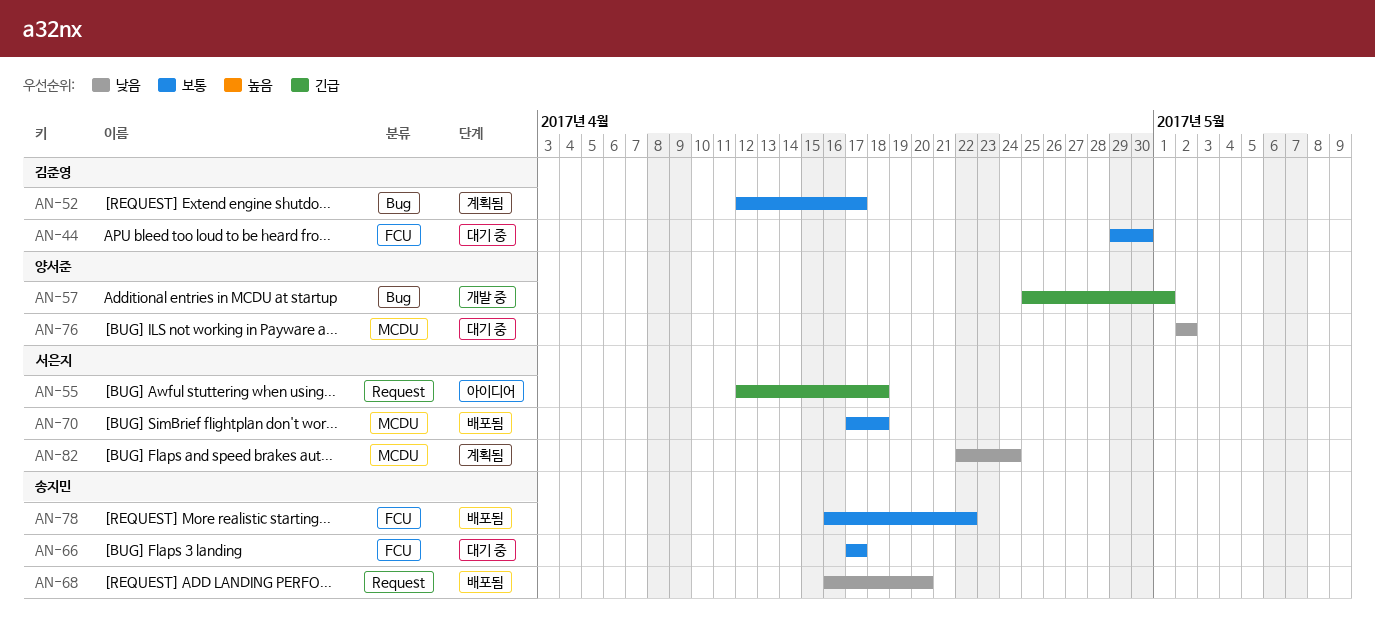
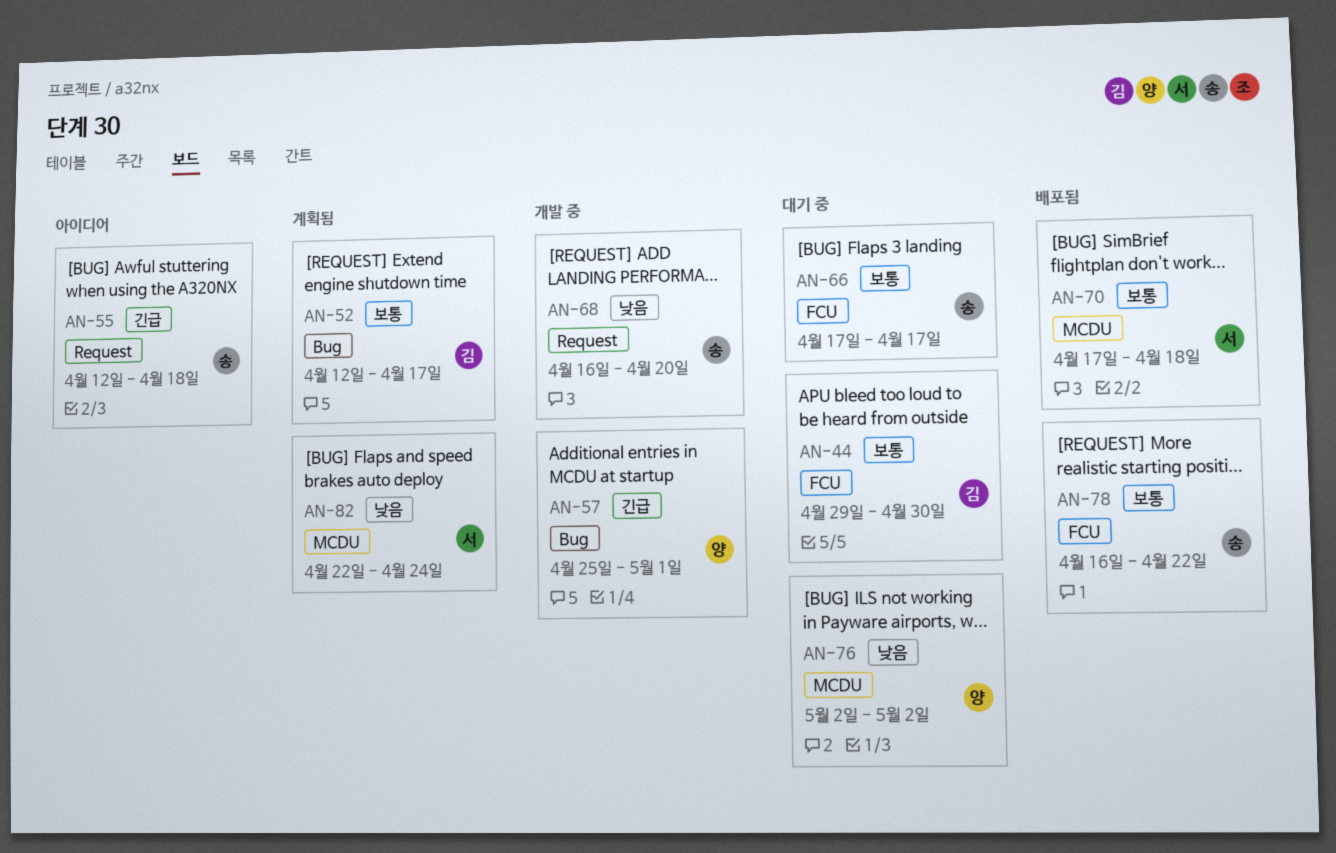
AN-55, owner: 서은지 -> 송지민
AN-68, status: 배포됨 -> 개발 중

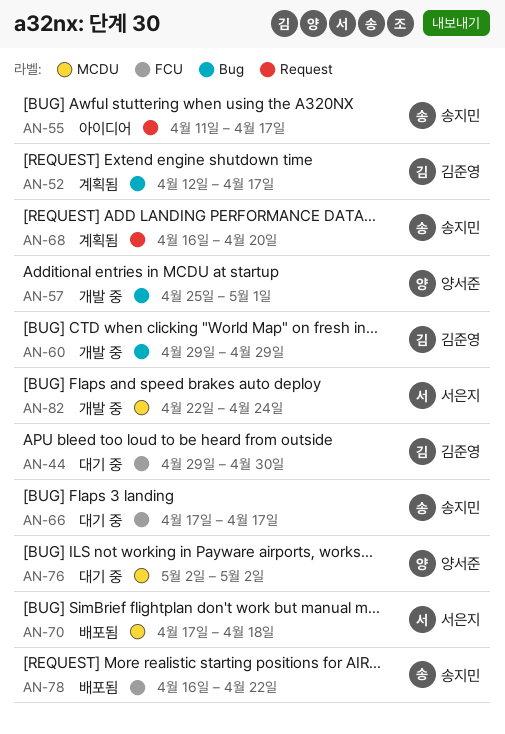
AN-55, start: Apr 12 -> Apr 11
AN-55, due: Apr 18 -> Apr 17
AN-60: none -> present
AN-68, status: 개발 중 -> 계획됨
AN-82, status: 계획됨 -> 개발 중

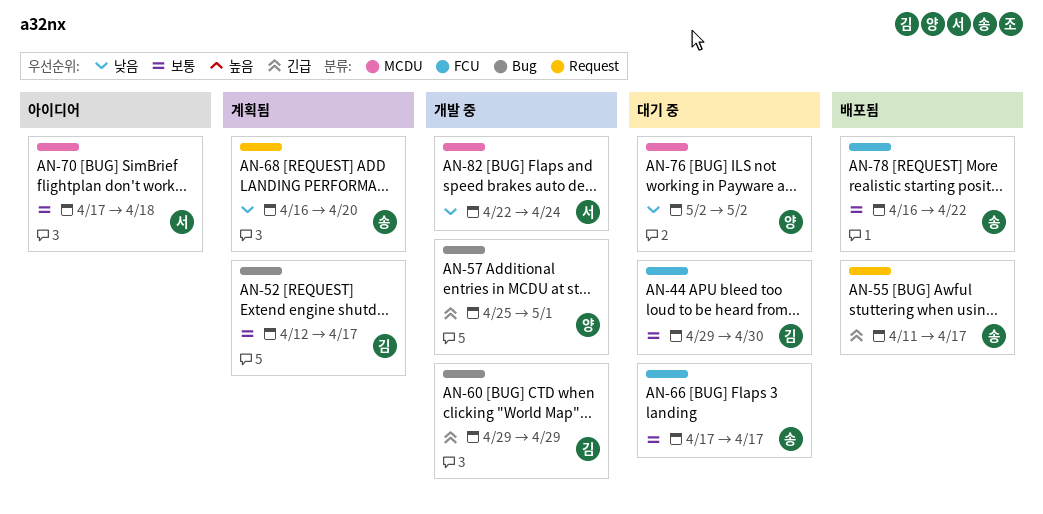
AN-55, status: 아이디어 -> 배포됨
AN-70, status: 배포됨 -> 아이디어

